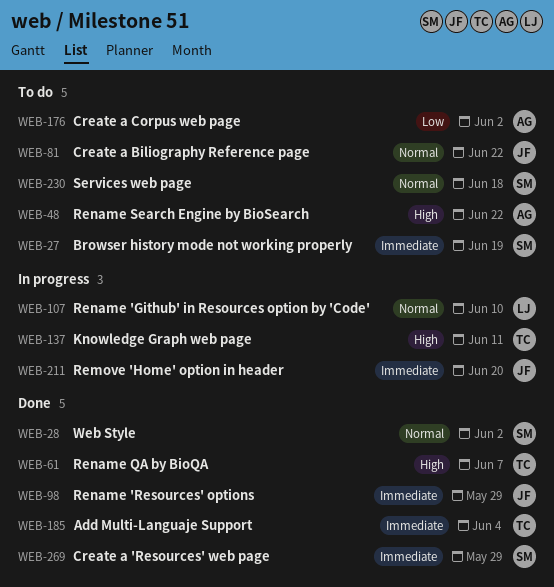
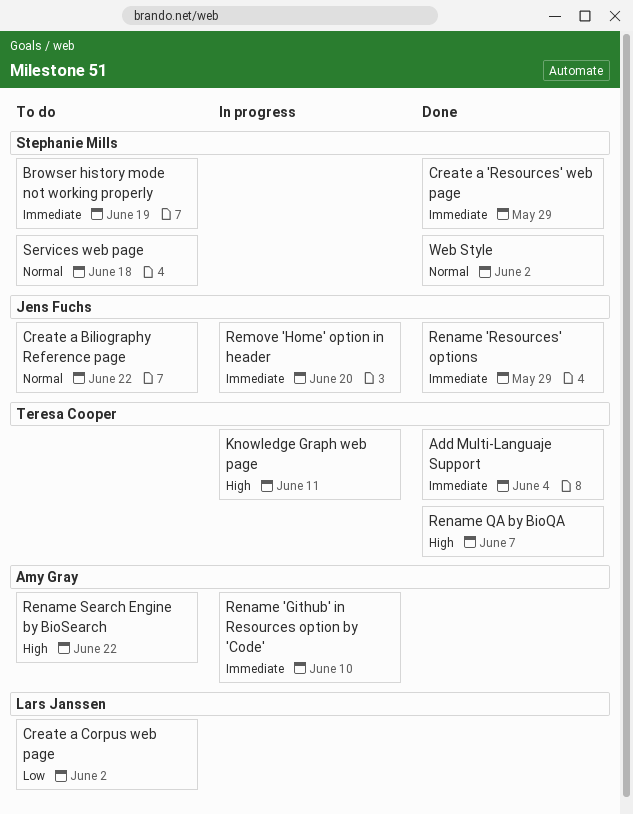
Create a Corpus web page, owner: Amy Gray -> Lars Janssen
Rename 'Github' in Resources option by 'Code', owner: Lars Janssen -> Amy Gray
Rename 'Github' in Resources option by 'Code', priority: Normal -> Immediate

